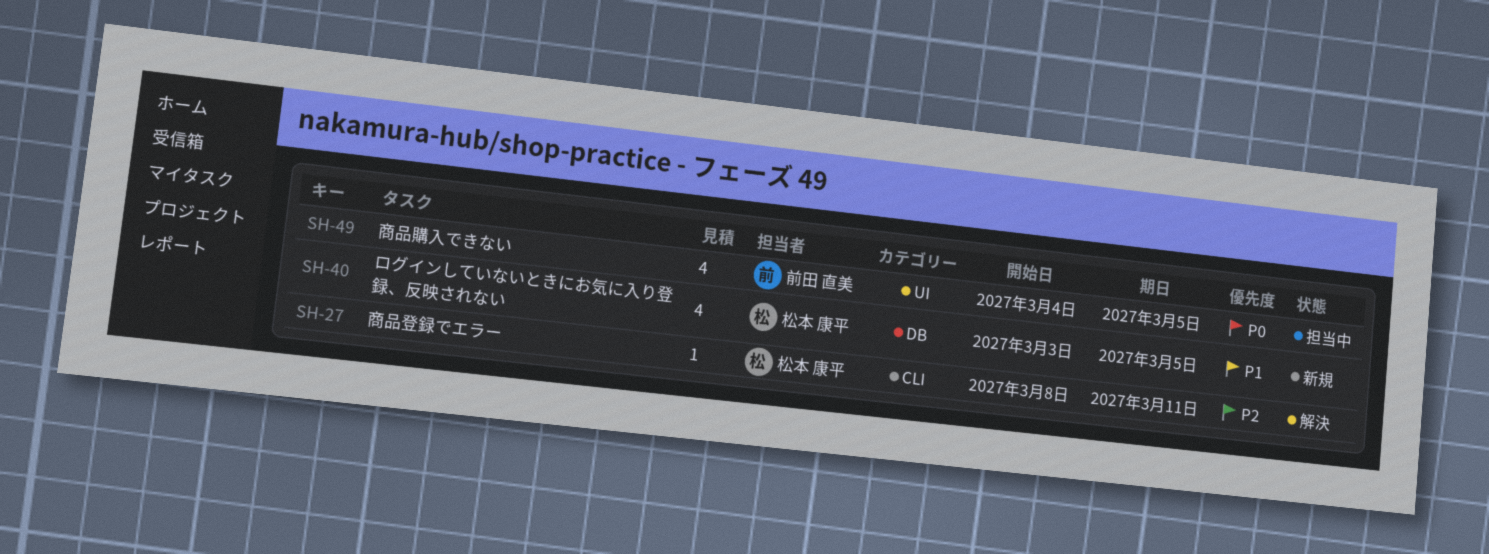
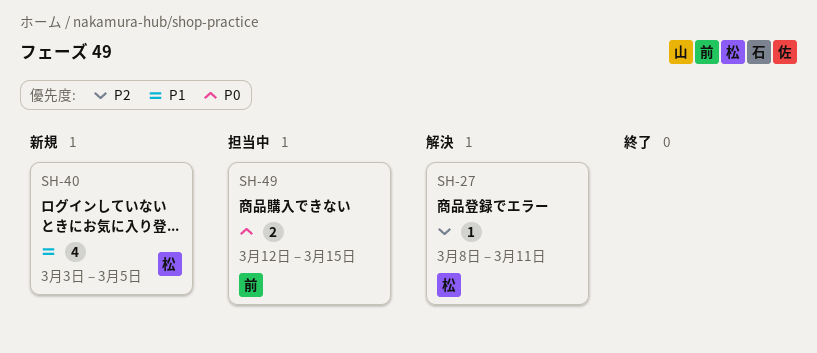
SH-49, estimate: 4 -> 2
SH-49, start: Mar 4 -> Mar 12
SH-49, due: Mar 5 -> Mar 15

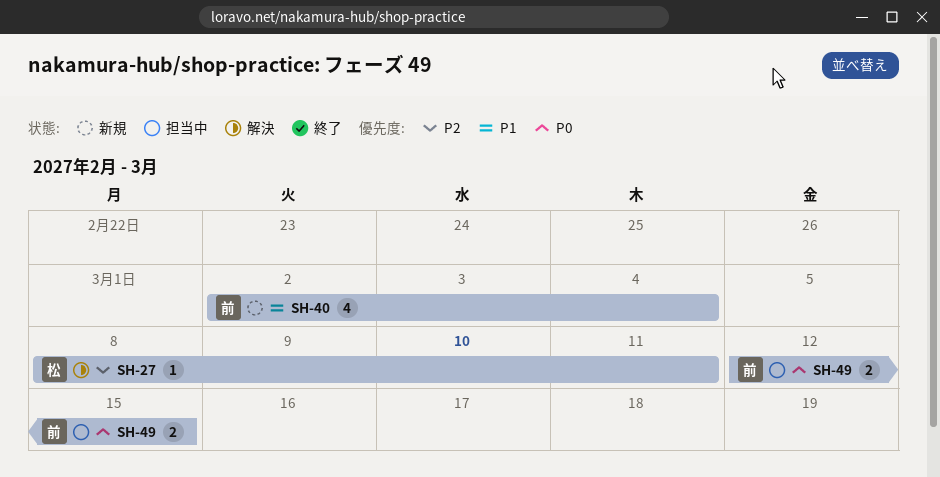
SH-40, owner: 松 -> 前
SH-40, start: Mar 3 -> Mar 2
SH-40, due: Mar 5 -> Mar 4

